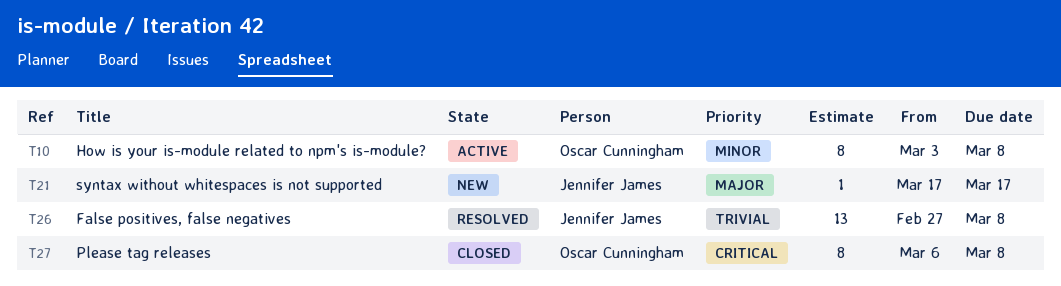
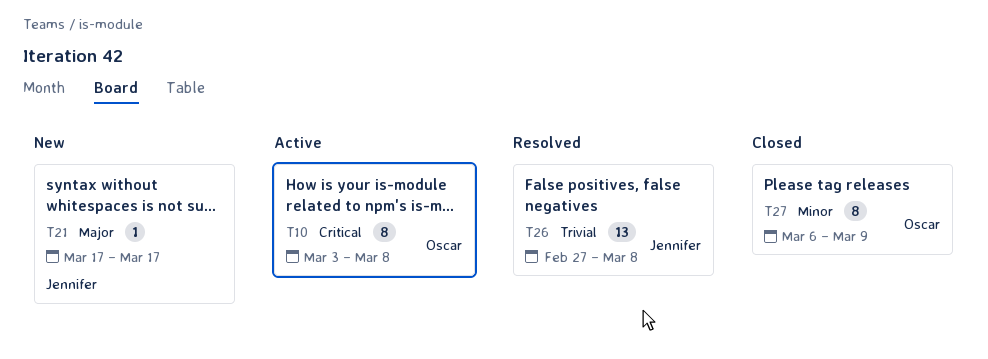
T10, priority: Minor -> Critical
T27, priority: Critical -> Minor
T27, due: Mar 8 -> Mar 9

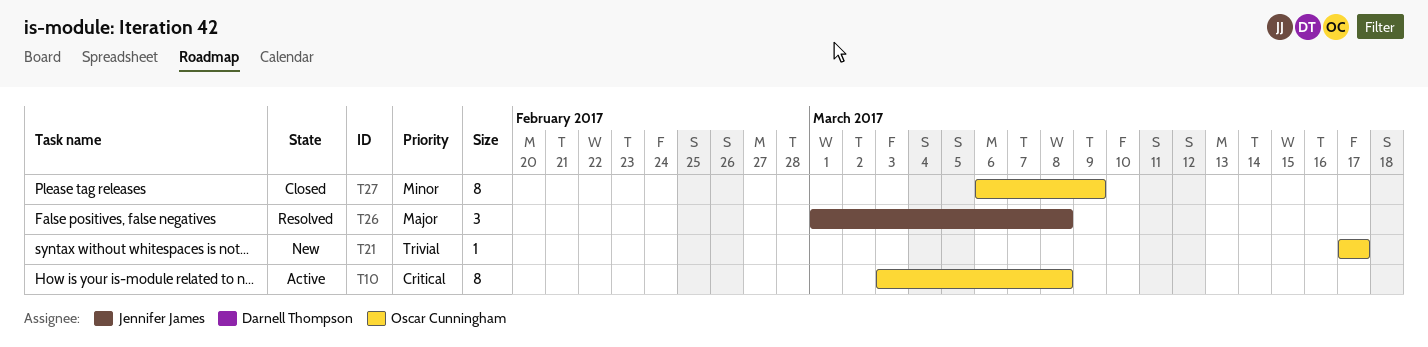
T21, owner: Jennifer James -> Oscar Cunningham
T21, priority: Major -> Trivial
T26, priority: Trivial -> Major
T26, estimate: 13 -> 3
T26, start: Feb 27 -> Mar 1

